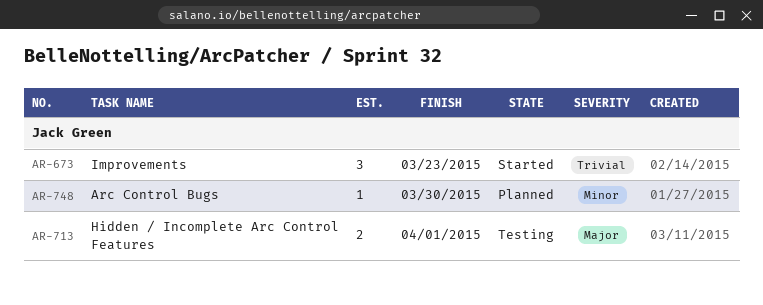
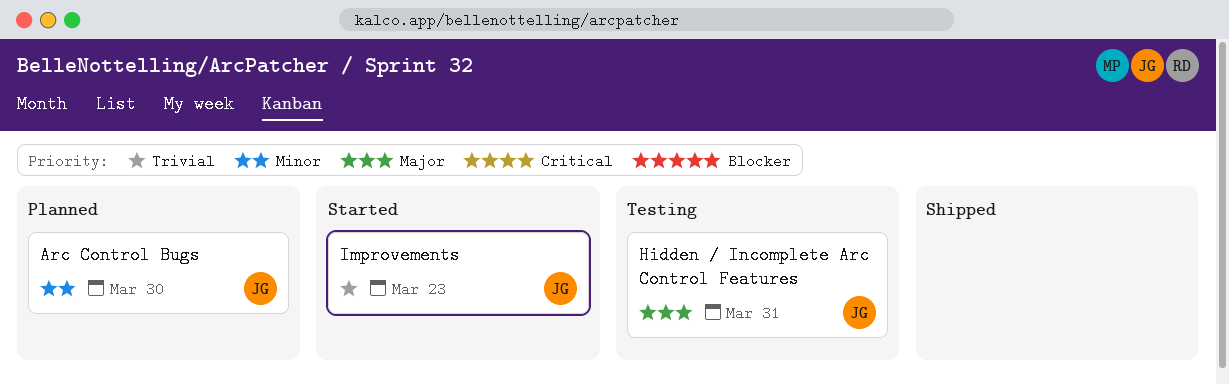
Hidden / Incomplete Arc Control Features, due: Apr 1 -> Mar 31

